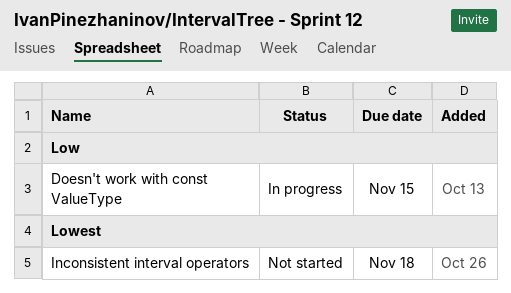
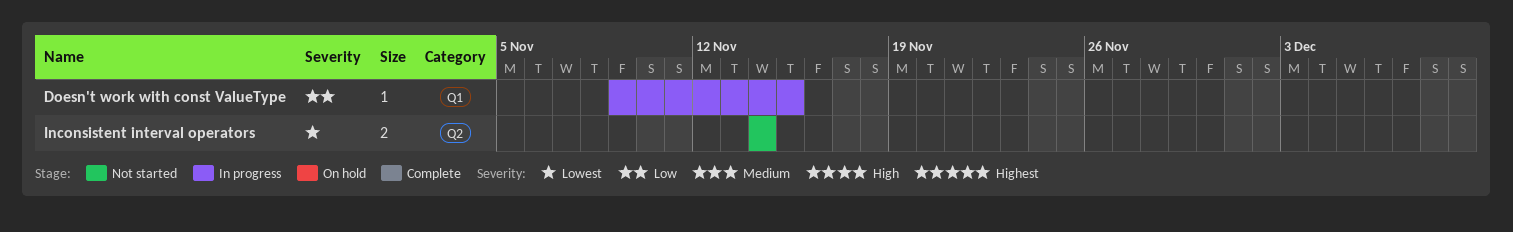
Inconsistent interval operators, due: Nov 18 -> Nov 14

